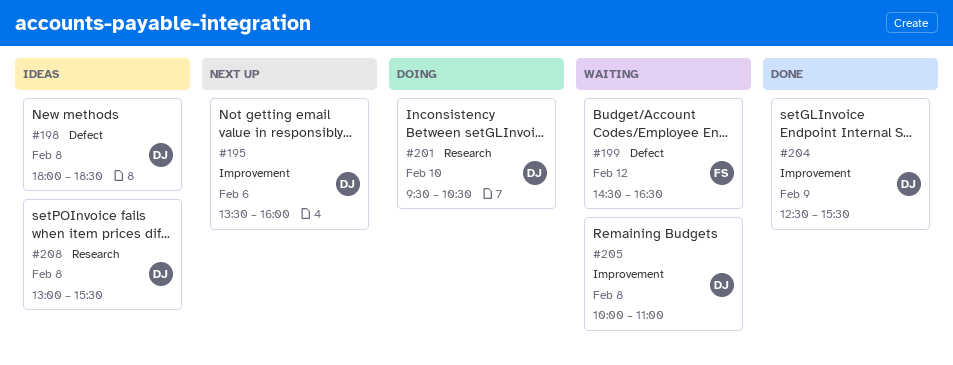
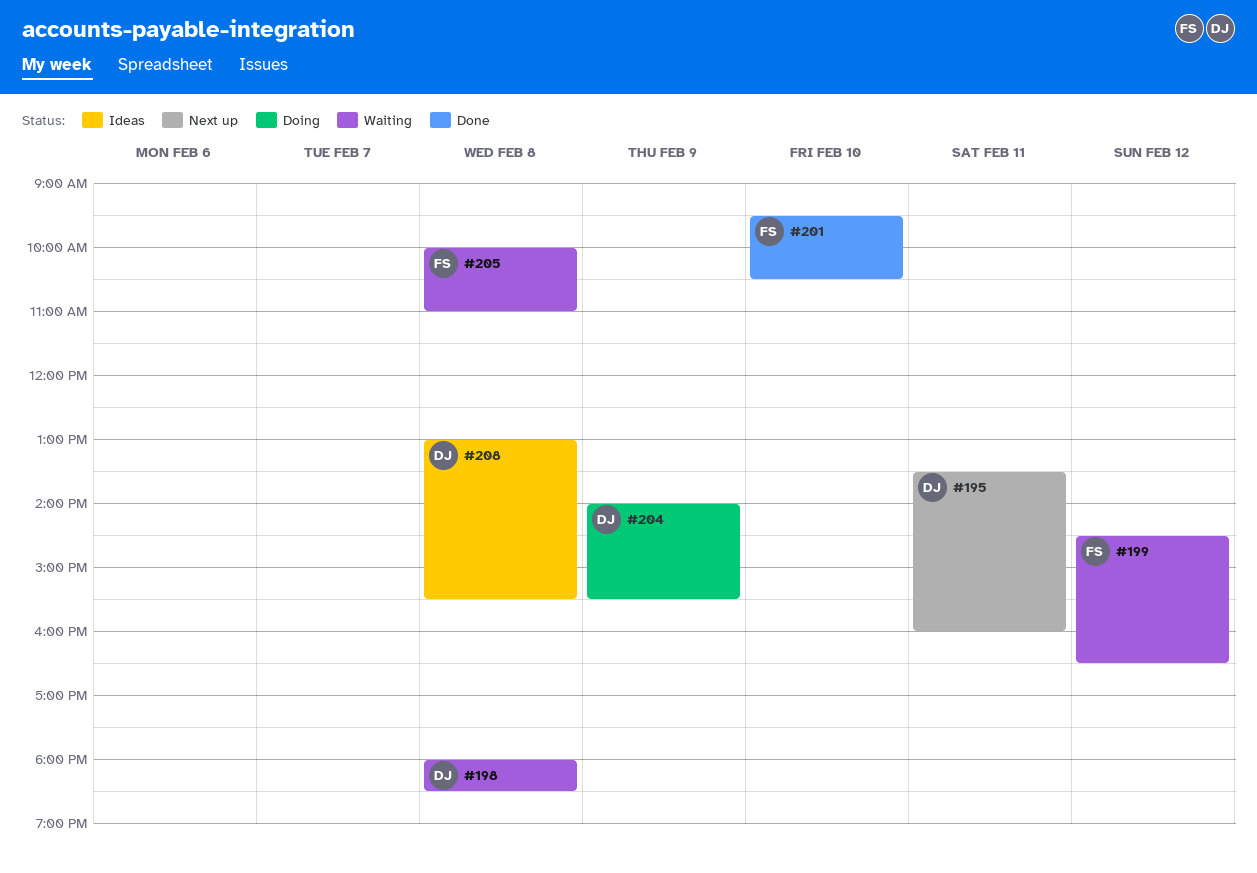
#195, day: Feb 6 -> Feb 11
#198, status: Ideas -> Waiting
#201, status: Doing -> Done
#201, owner: DJ -> FS
#204, status: Done -> Doing
#204, begins: 12:30 -> 14:00
#205, owner: DJ -> FS

